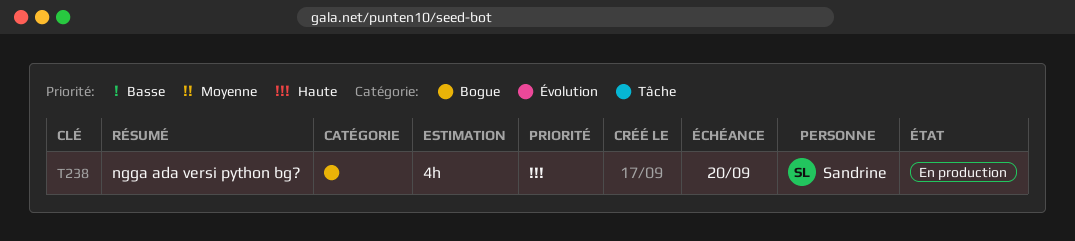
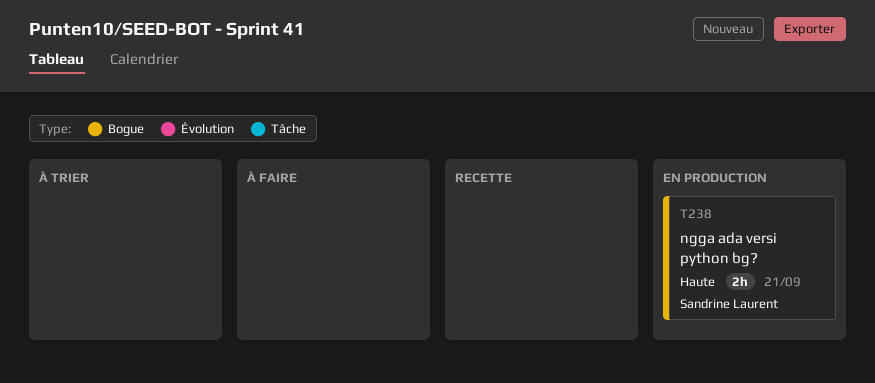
T238, estimate: 4h -> 2h
T238, due: Sep 20 -> Sep 21

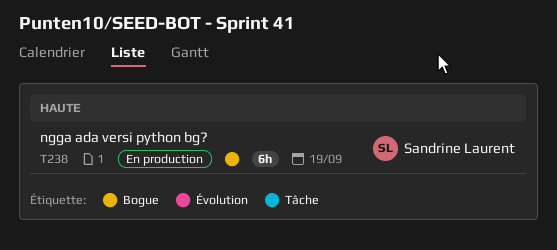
T238, estimate: 2h -> 6h
T238, due: Sep 21 -> Sep 19

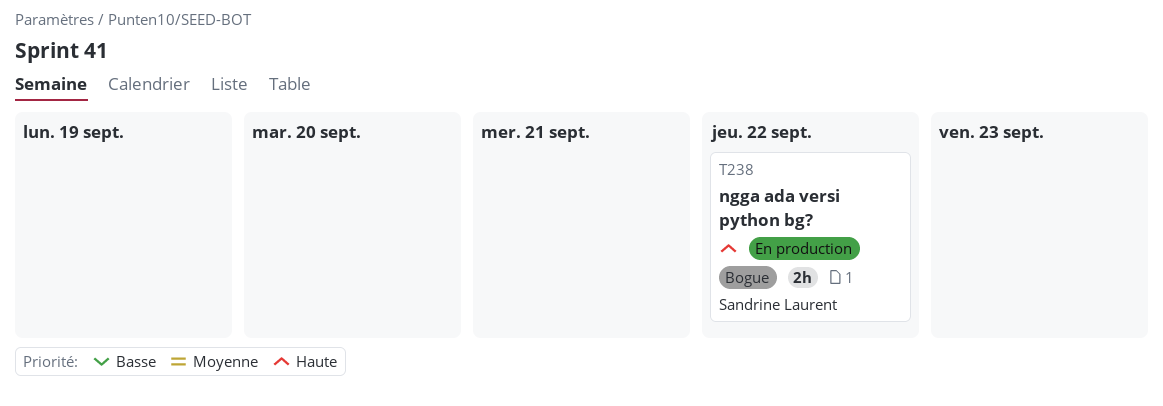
T238, estimate: 6h -> 2h
T238, due: Sep 19 -> Sep 22

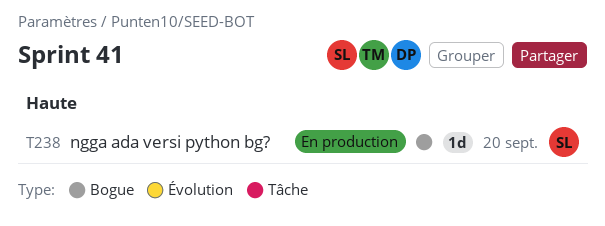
T238, estimate: 2h -> 1d
T238, due: Sep 22 -> Sep 20

